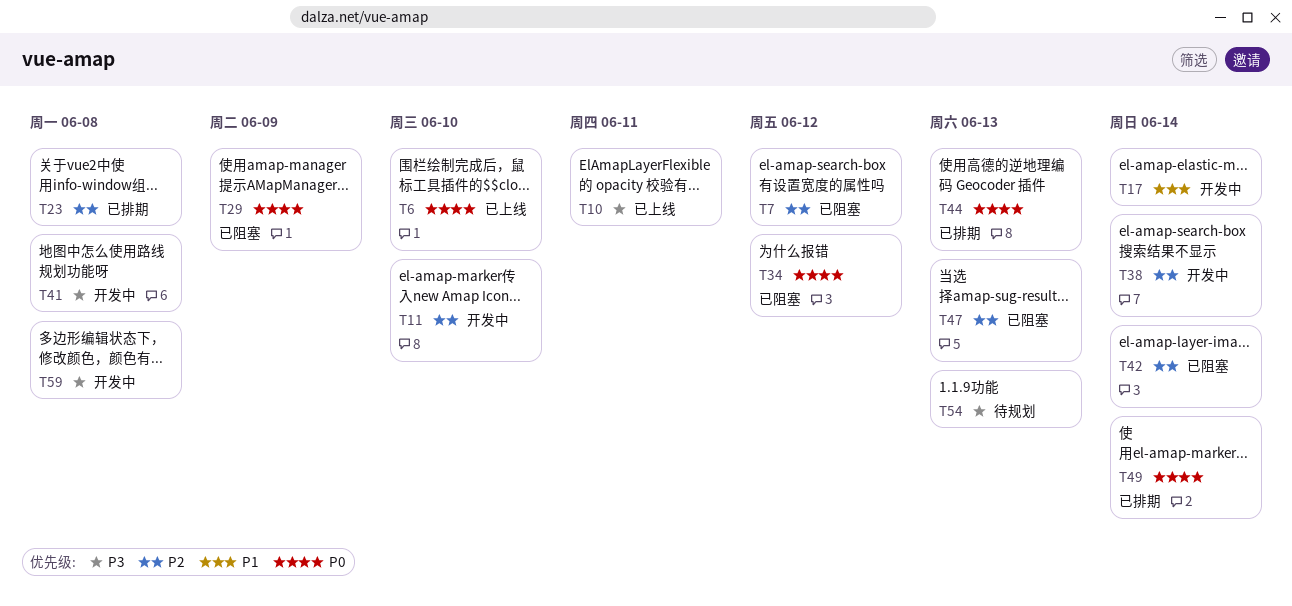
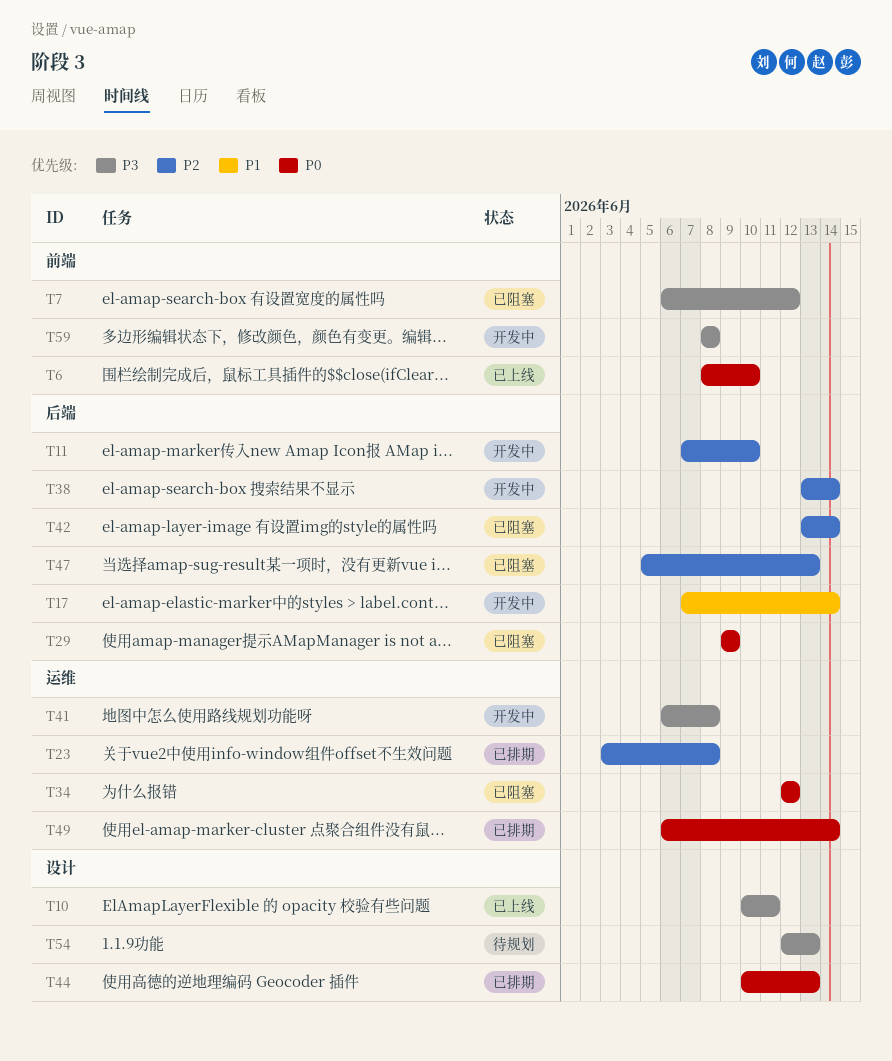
T7, priority: P2 -> P3

